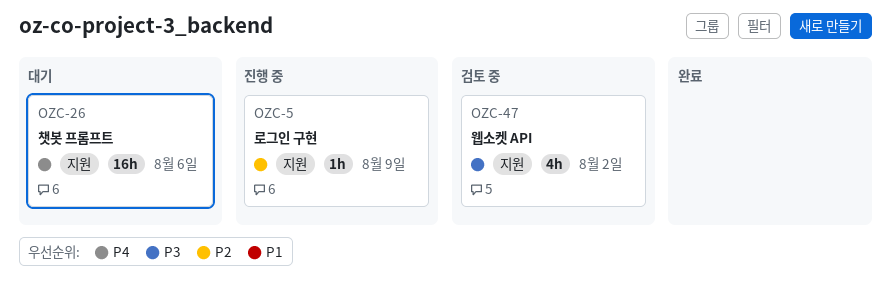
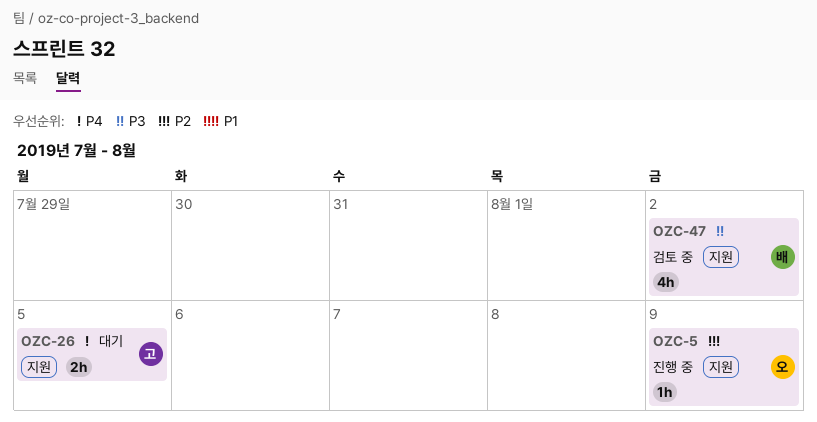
OZC-26, estimate: 16h -> 2h
OZC-26, due: Aug 6 -> Aug 5

